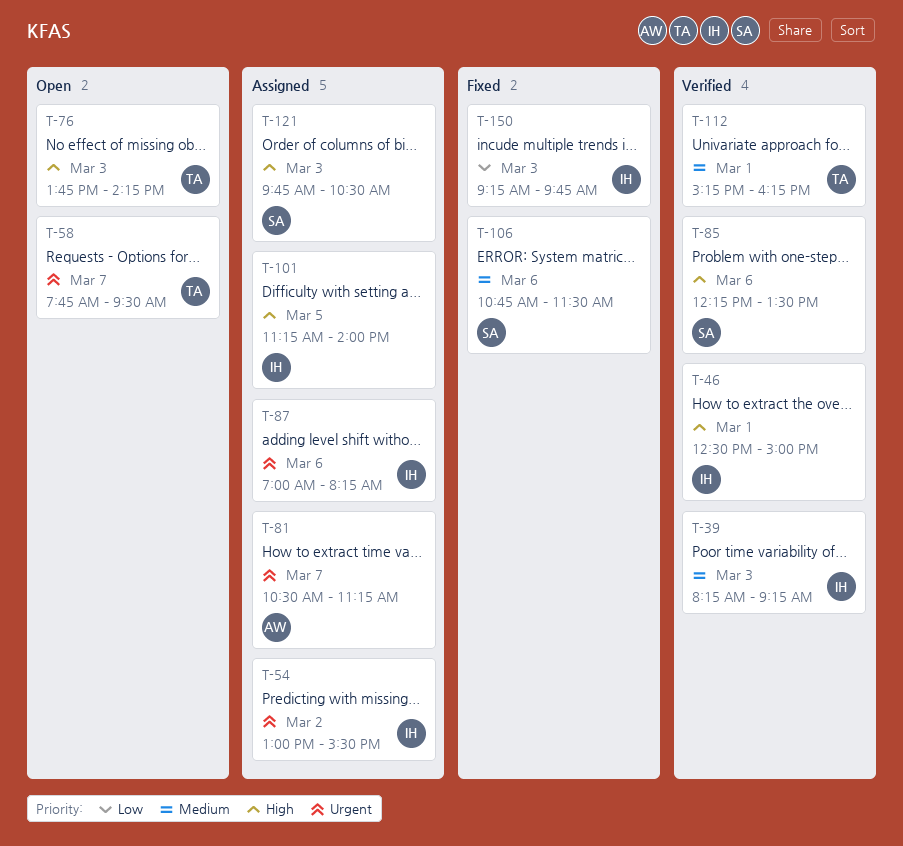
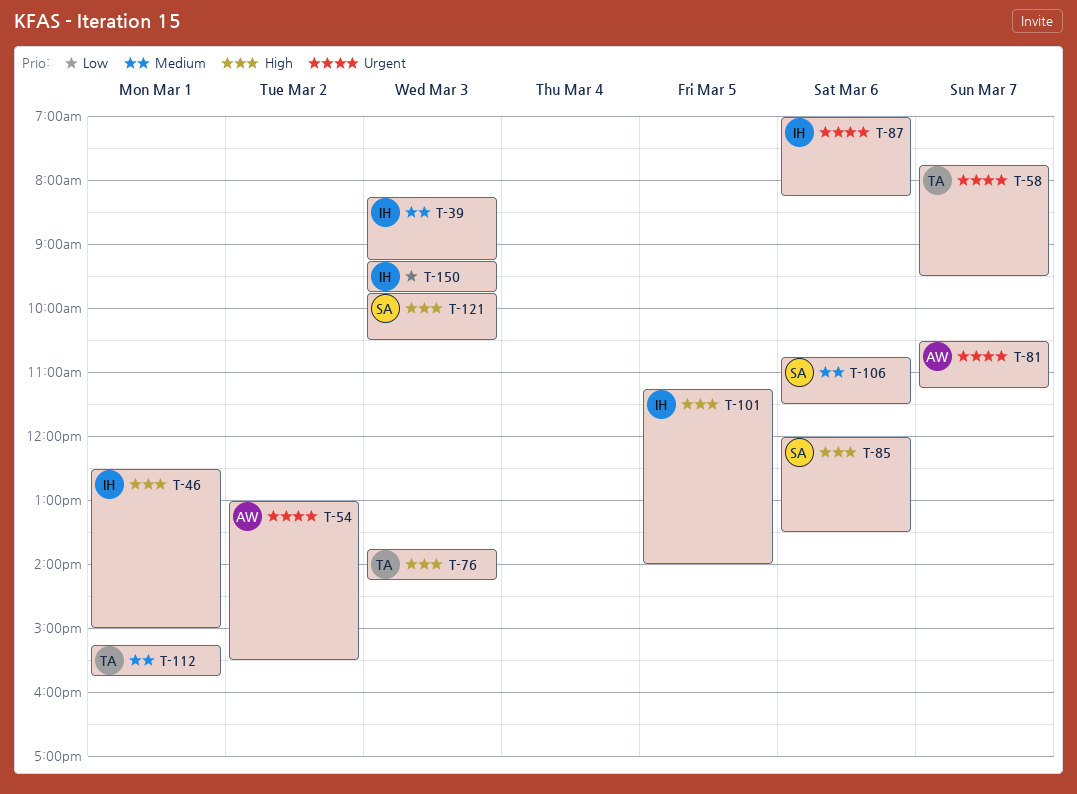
T-54, owner: IH -> AW
T-85, begins: 12:15 -> 12:00
T-112, ends: 16:15 -> 15:45

